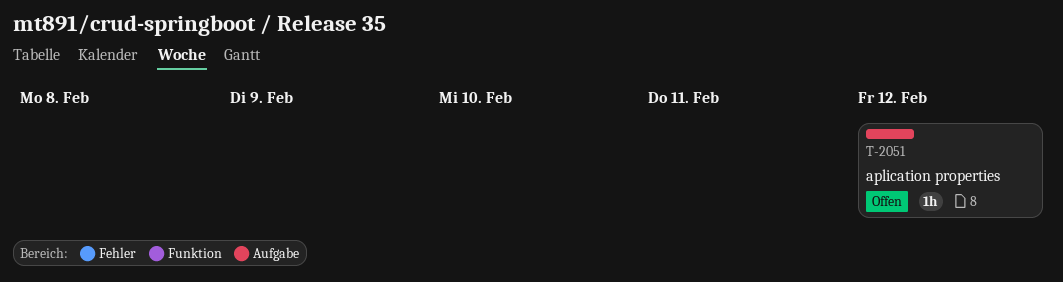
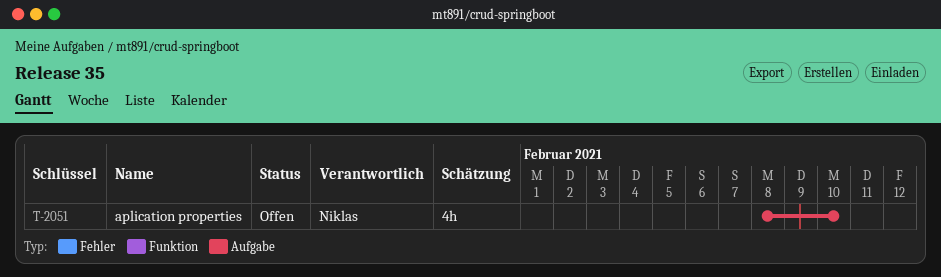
T-2051, estimate: 1h -> 4h
T-2051, due: Feb 12 -> Feb 10

